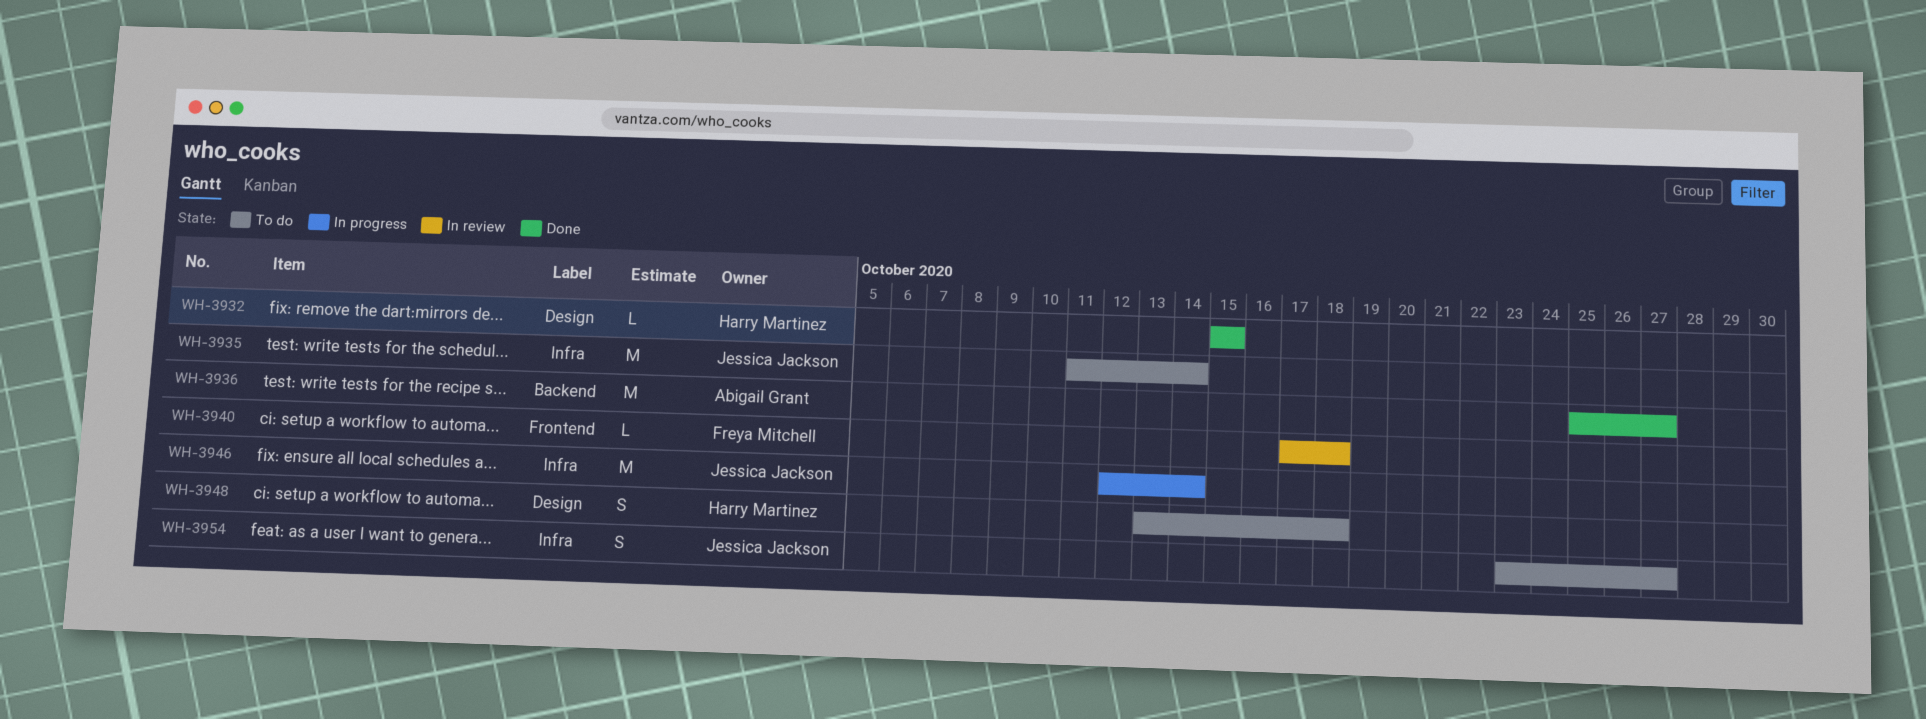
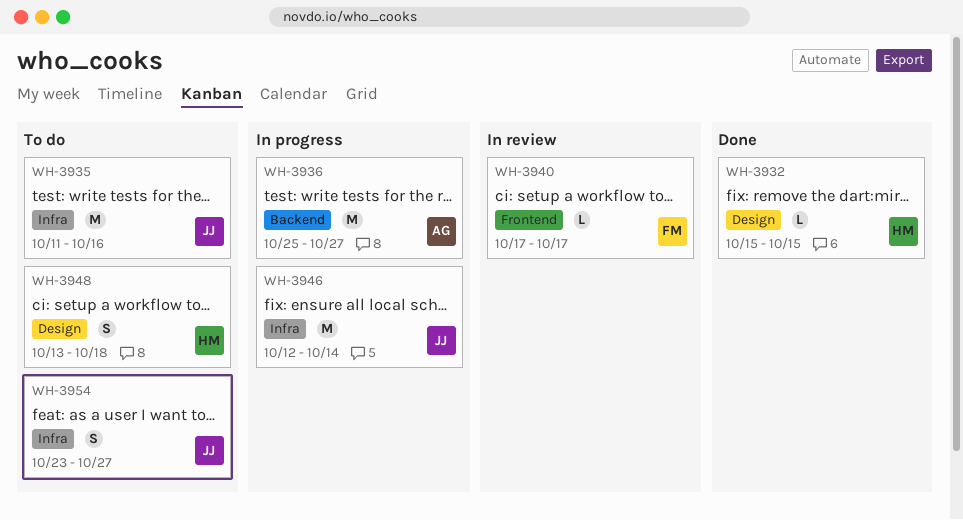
WH-3935, due: Oct 14 -> Oct 16
WH-3936, status: Done -> In progress
WH-3940, due: Oct 18 -> Oct 17

